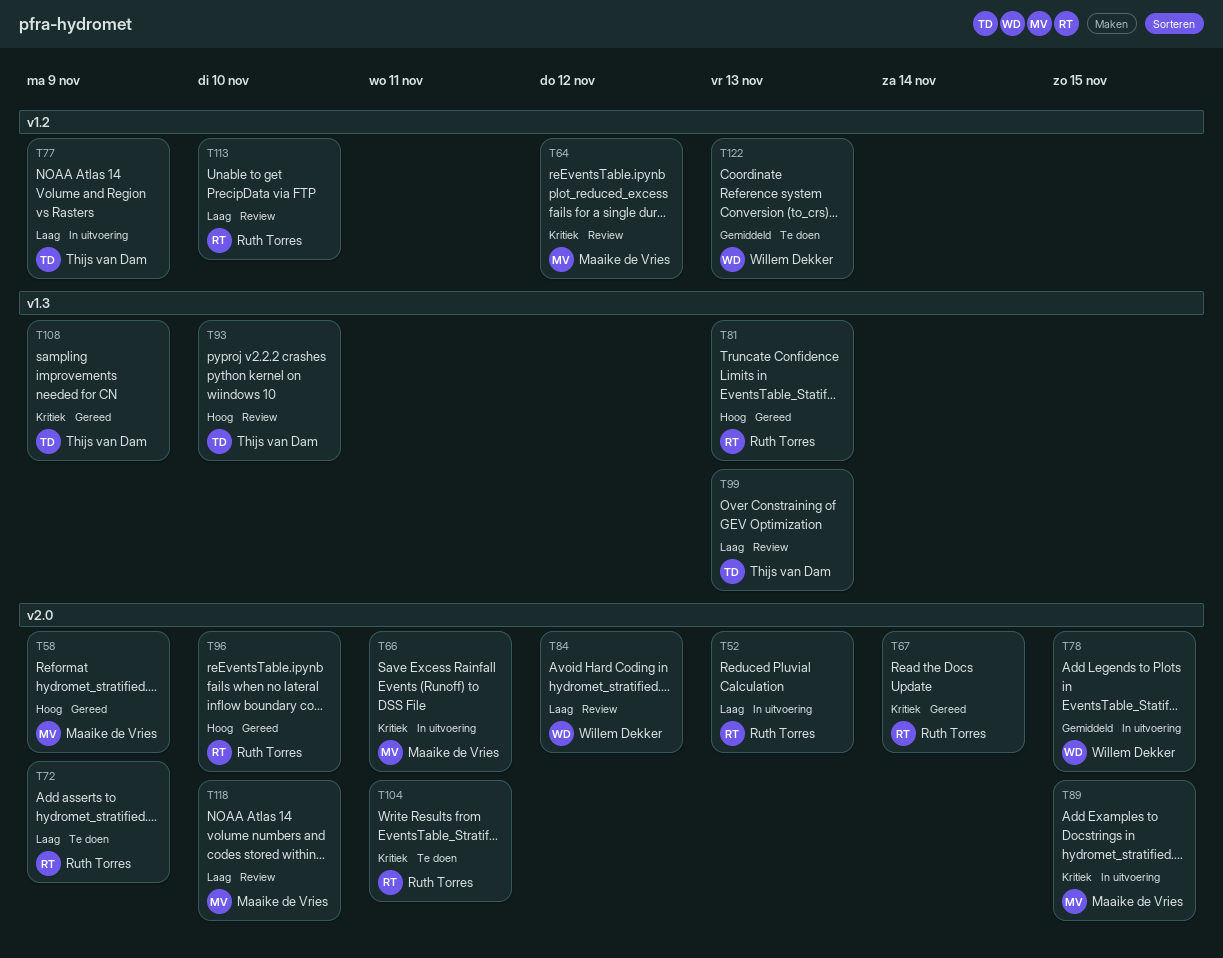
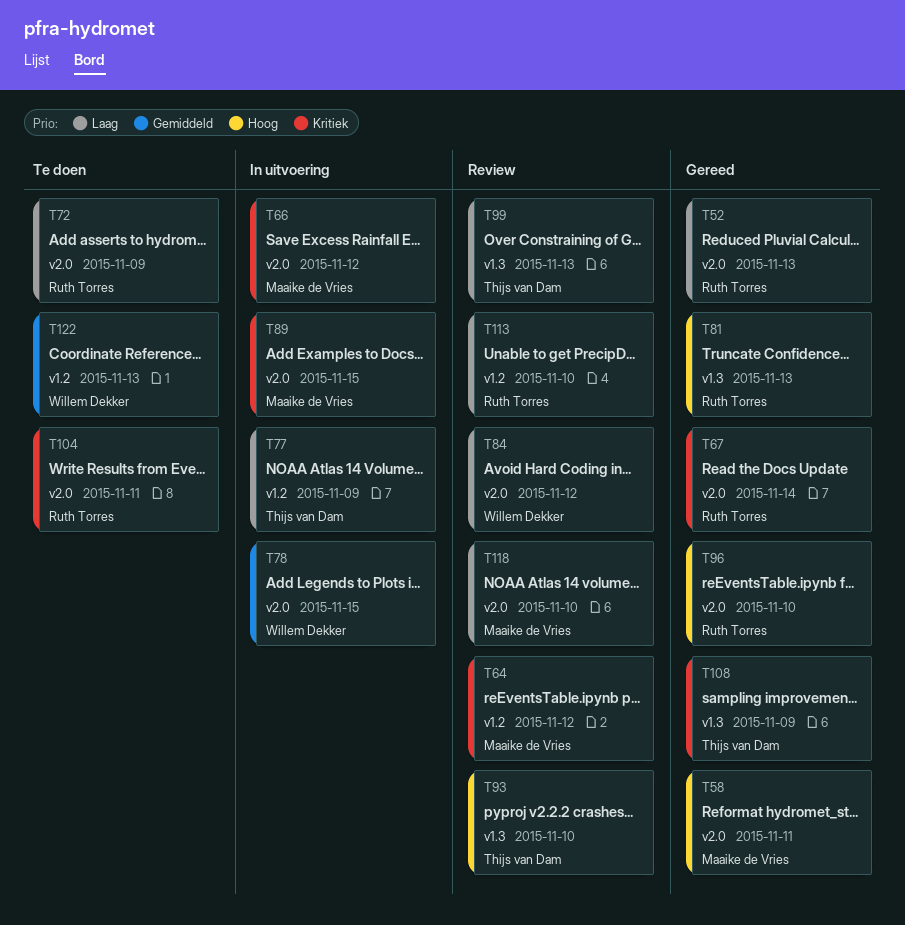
T52, status: In uitvoering -> Gereed
T58, due: Nov 9 -> Nov 11
T66, due: Nov 11 -> Nov 12

